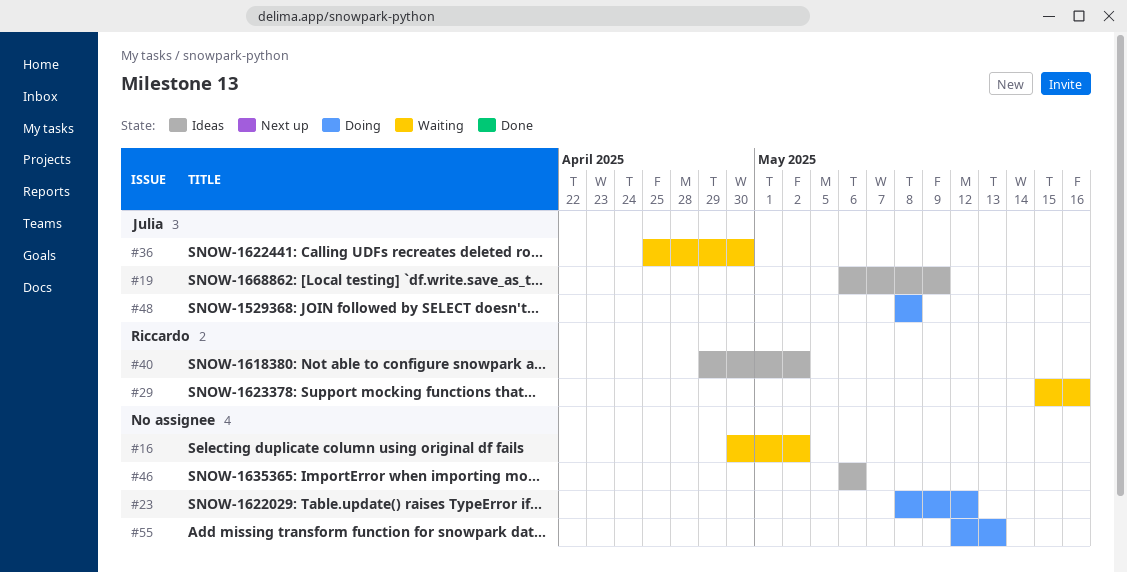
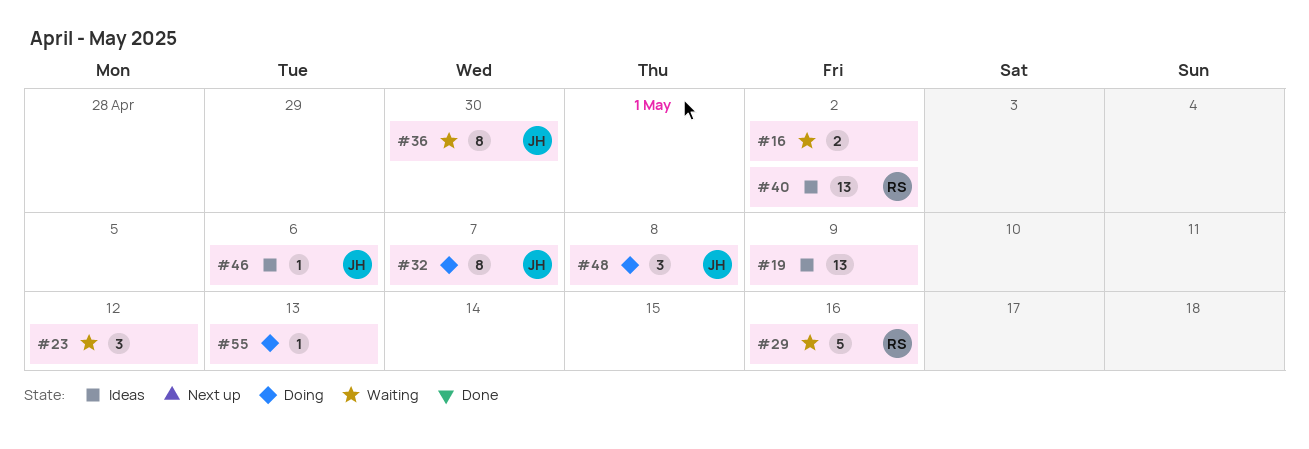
#19, owner: Julia -> none
#23, status: Doing -> Waiting
#32: none -> present
#46, owner: none -> Julia

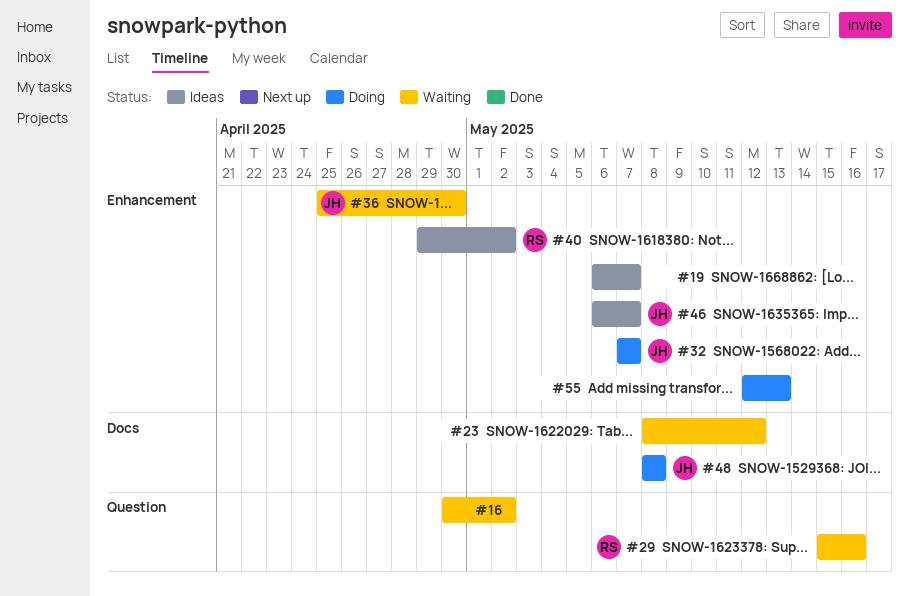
#19, due: May 9 -> May 7
#46, due: May 6 -> May 7

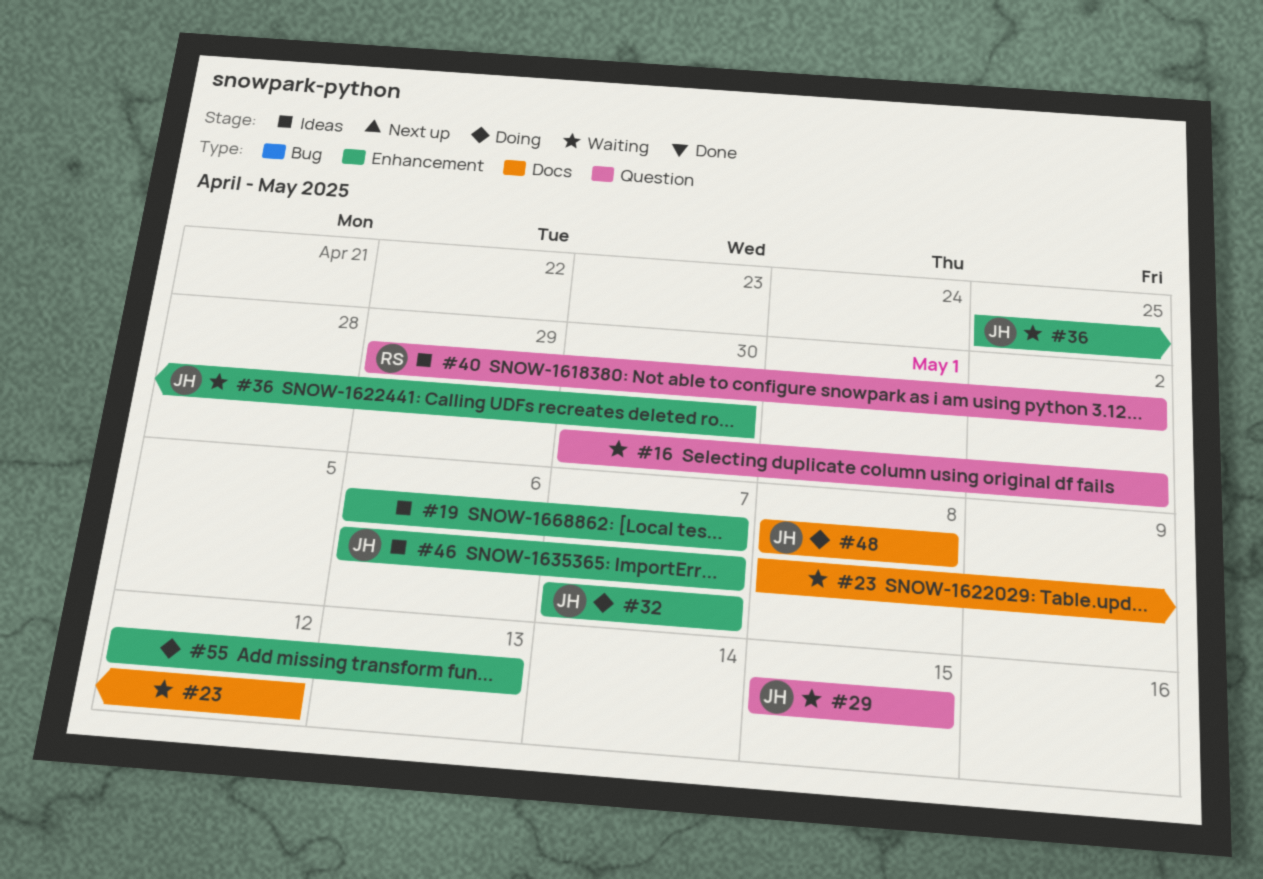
#29, owner: RS -> JH
#29, due: May 16 -> May 15
#40, label: Enhancement -> Question

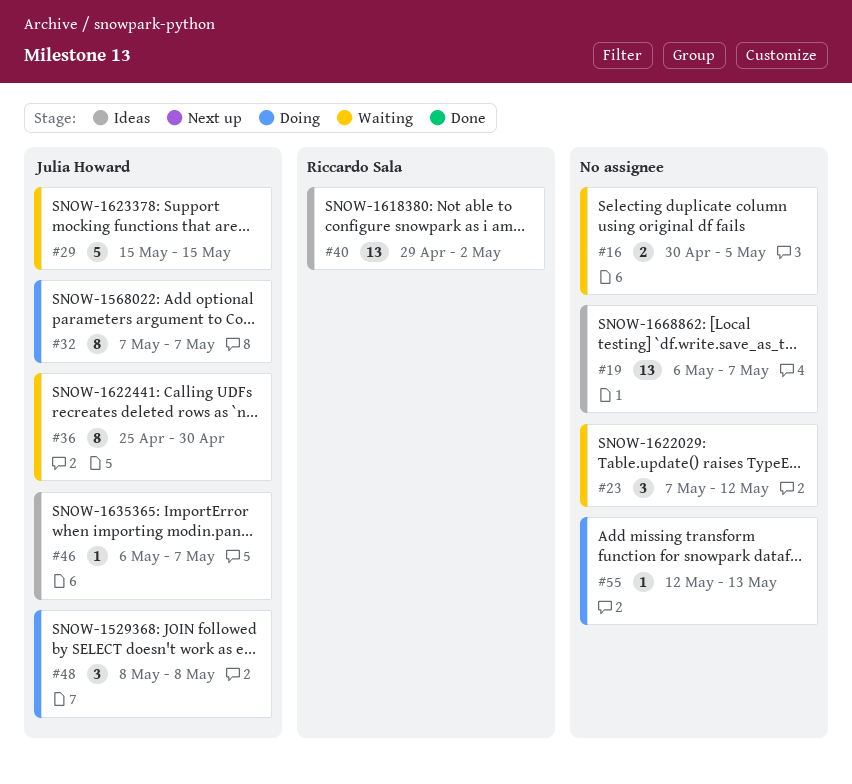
#16, due: May 2 -> May 5
#23, start: May 8 -> May 7

